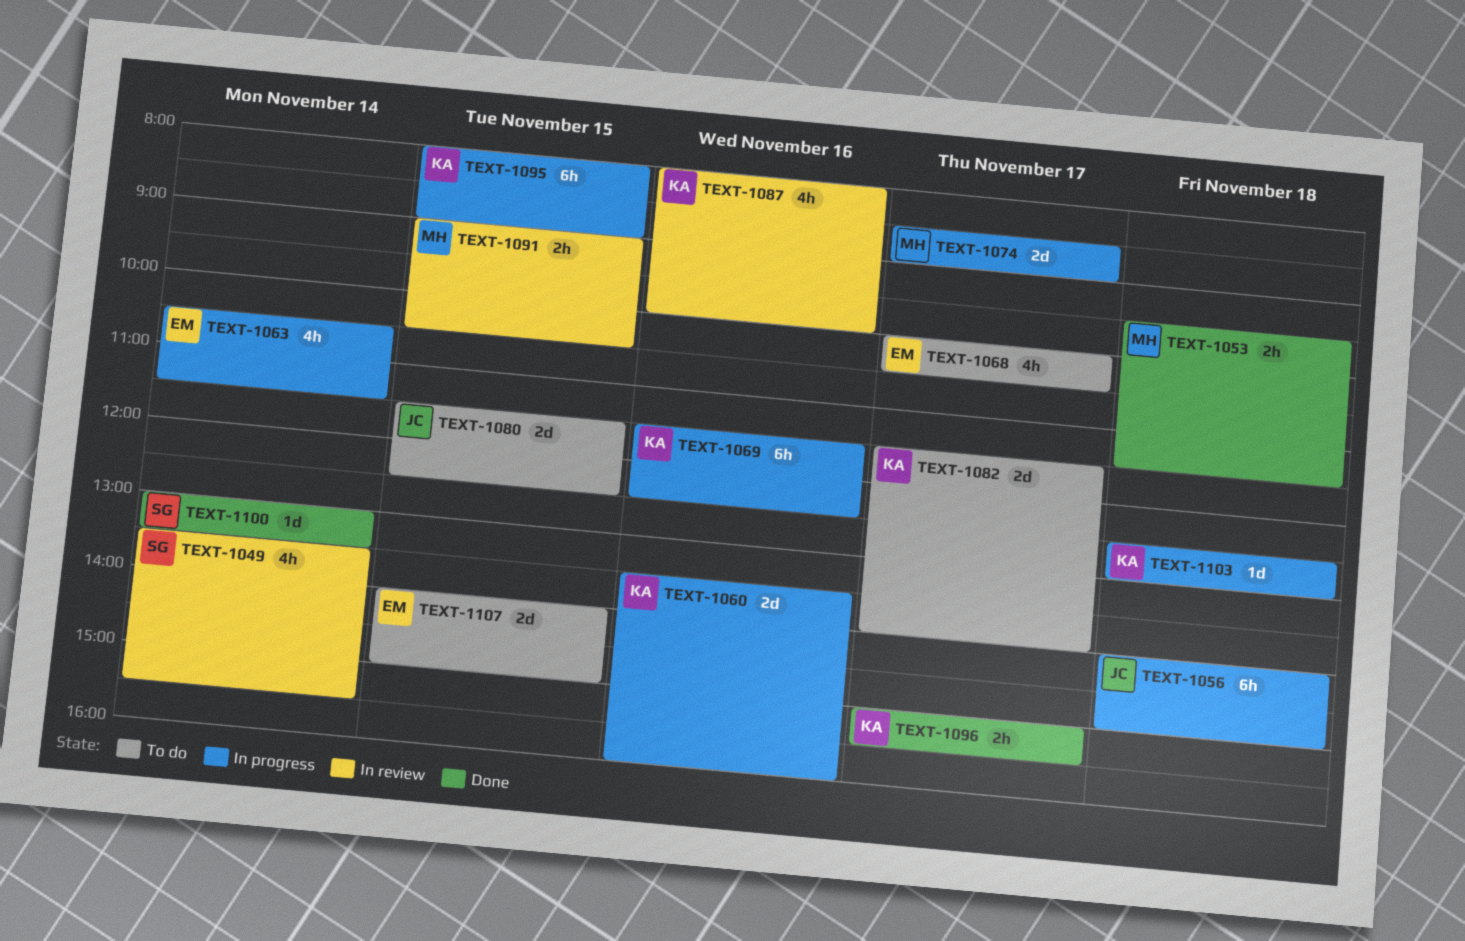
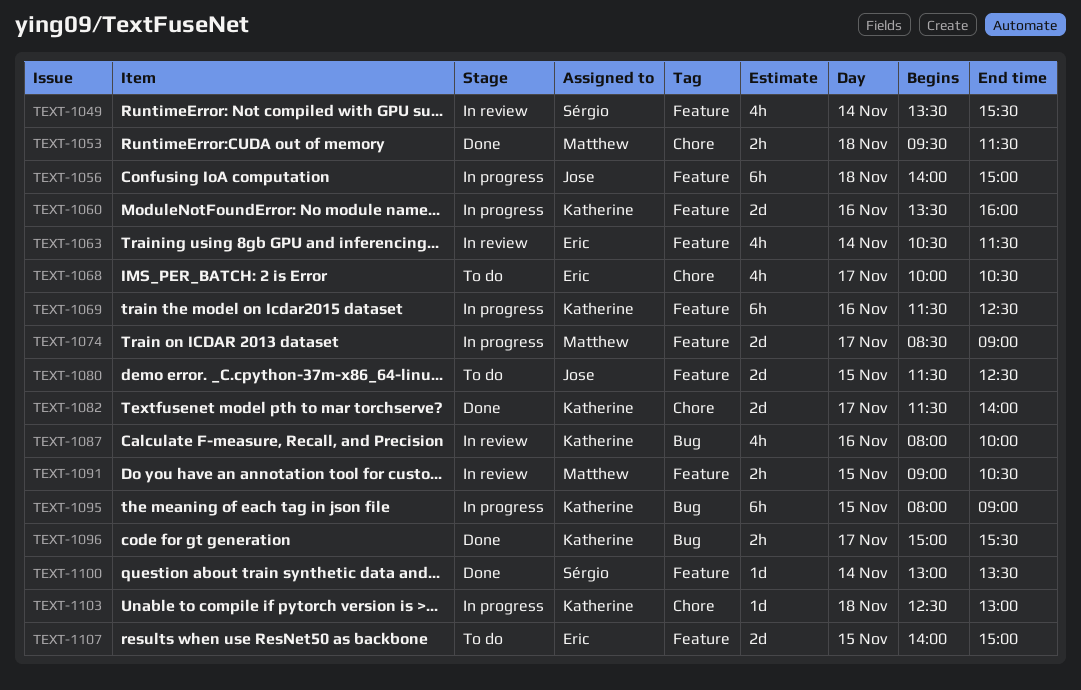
TEXT-1063, status: In progress -> In review
TEXT-1082, status: To do -> Done

